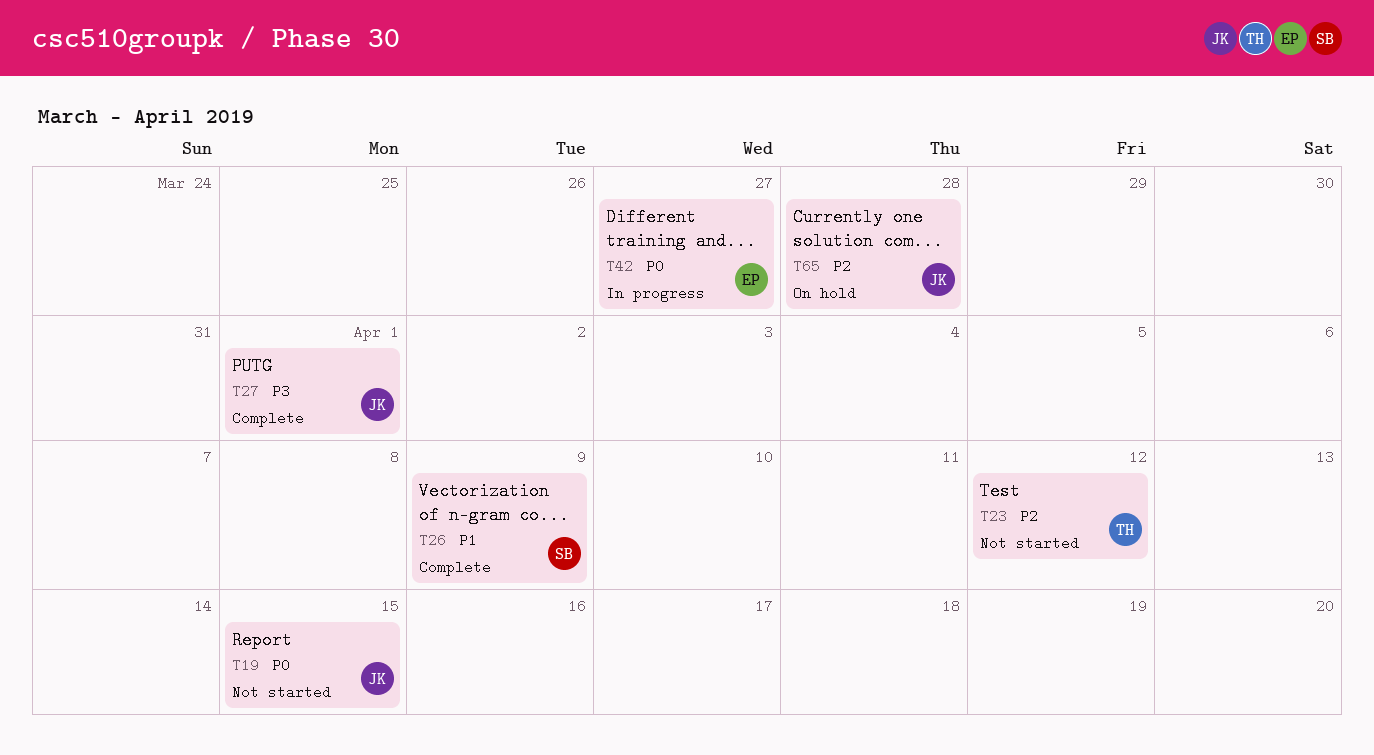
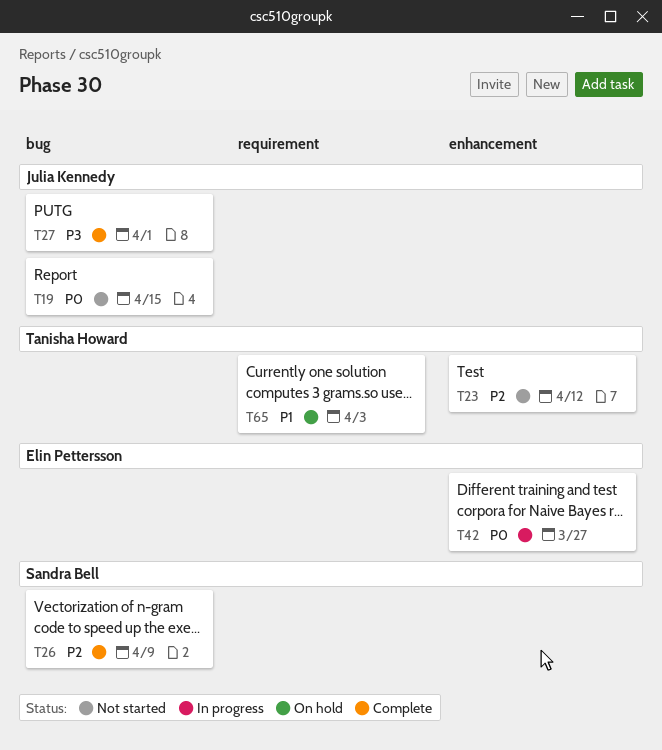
T26, priority: P1 -> P2
T65, owner: Julia Kennedy -> Tanisha Howard
T65, priority: P2 -> P1
T65, due: Mar 28 -> Apr 3

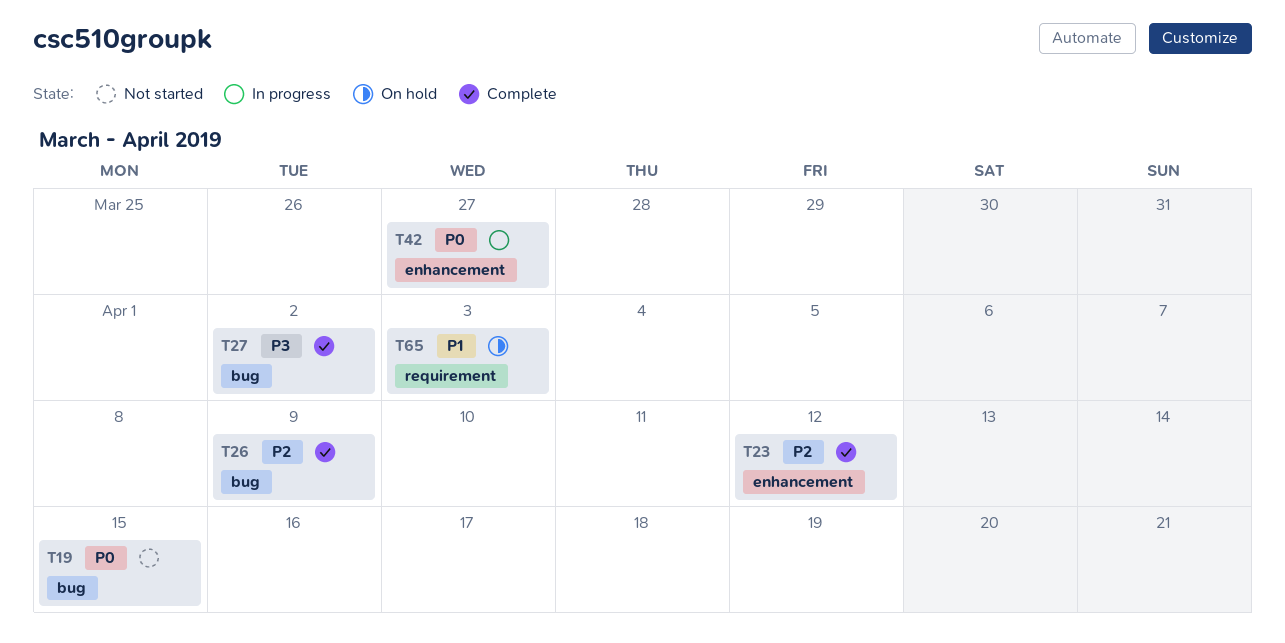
T23, status: Not started -> Complete
T27, due: Apr 1 -> Apr 2

